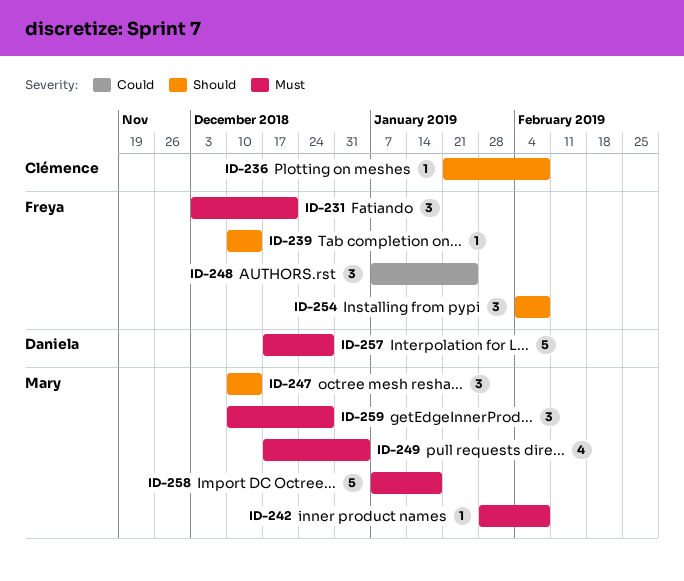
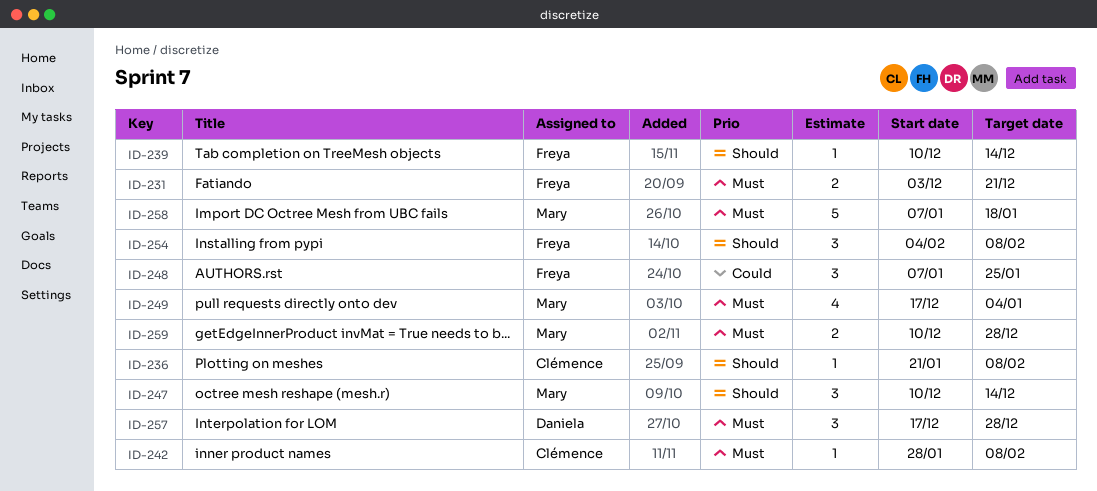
ID-231, estimate: 3 -> 2
ID-242, owner: Mary -> Clémence
ID-257, estimate: 5 -> 3
ID-259, estimate: 3 -> 2

